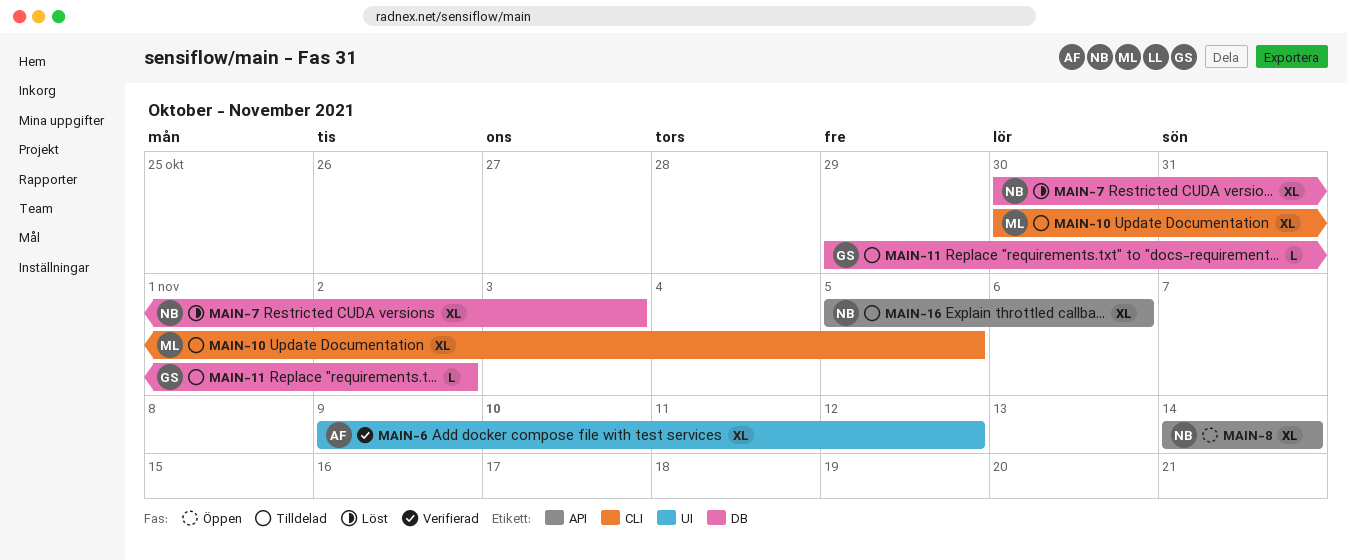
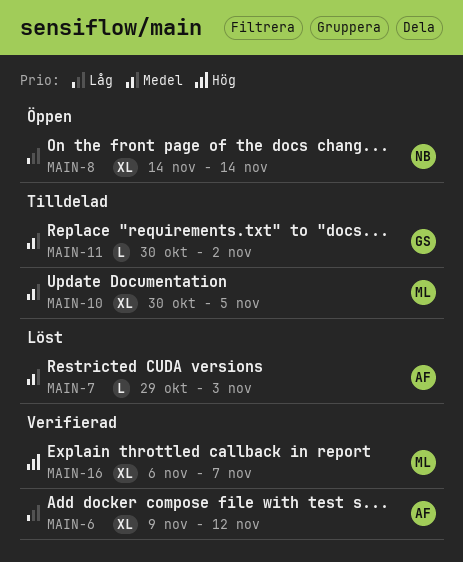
MAIN-7, owner: NB -> AF
MAIN-7, estimate: XL -> L
MAIN-7, start: Oct 30 -> Oct 29
MAIN-11, start: Oct 29 -> Oct 30
MAIN-16, status: Tilldelad -> Verifierad
MAIN-16, owner: NB -> ML
MAIN-16, start: Nov 5 -> Nov 6
MAIN-16, due: Nov 6 -> Nov 7

